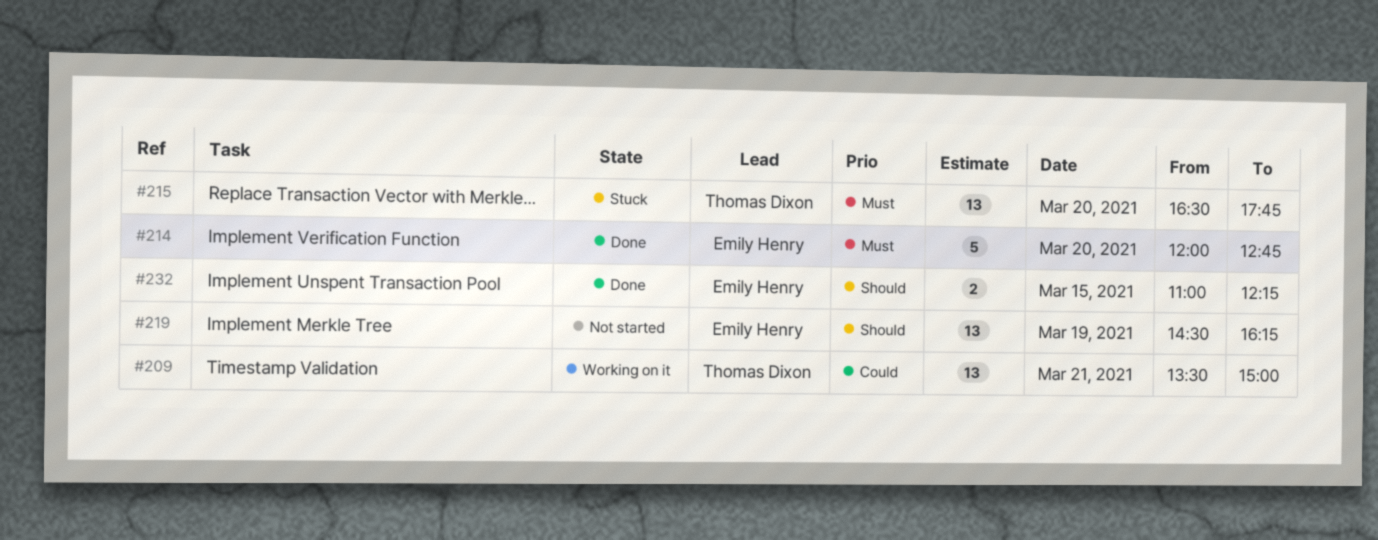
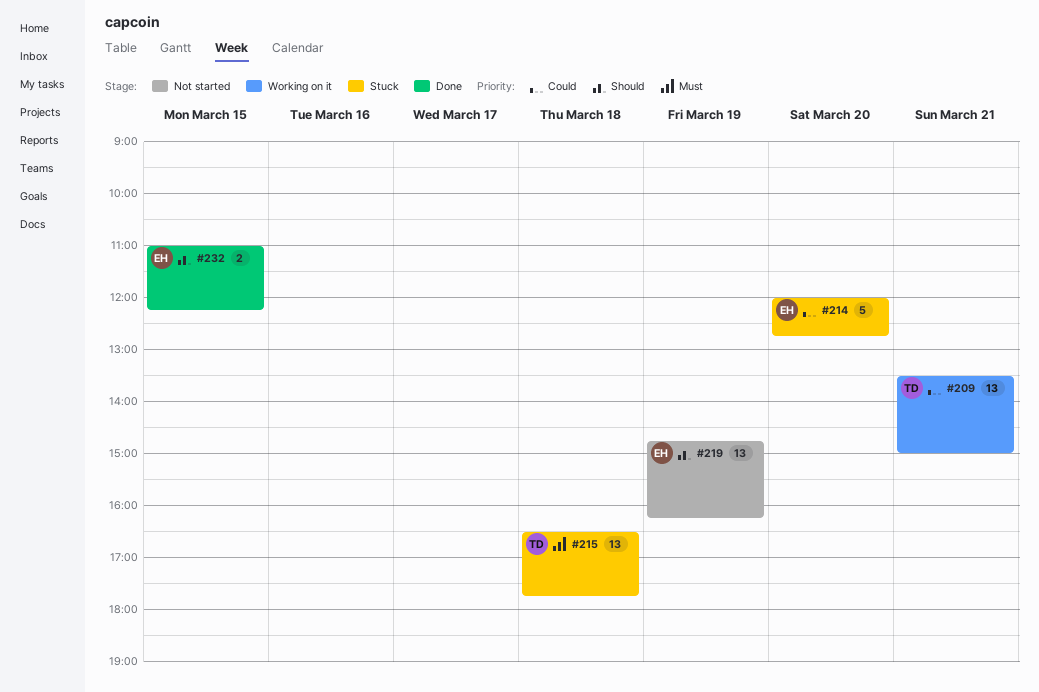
#214, status: Done -> Stuck
#214, priority: Must -> Could
#215, day: Mar 20 -> Mar 18
#219, begins: 14:30 -> 14:45

